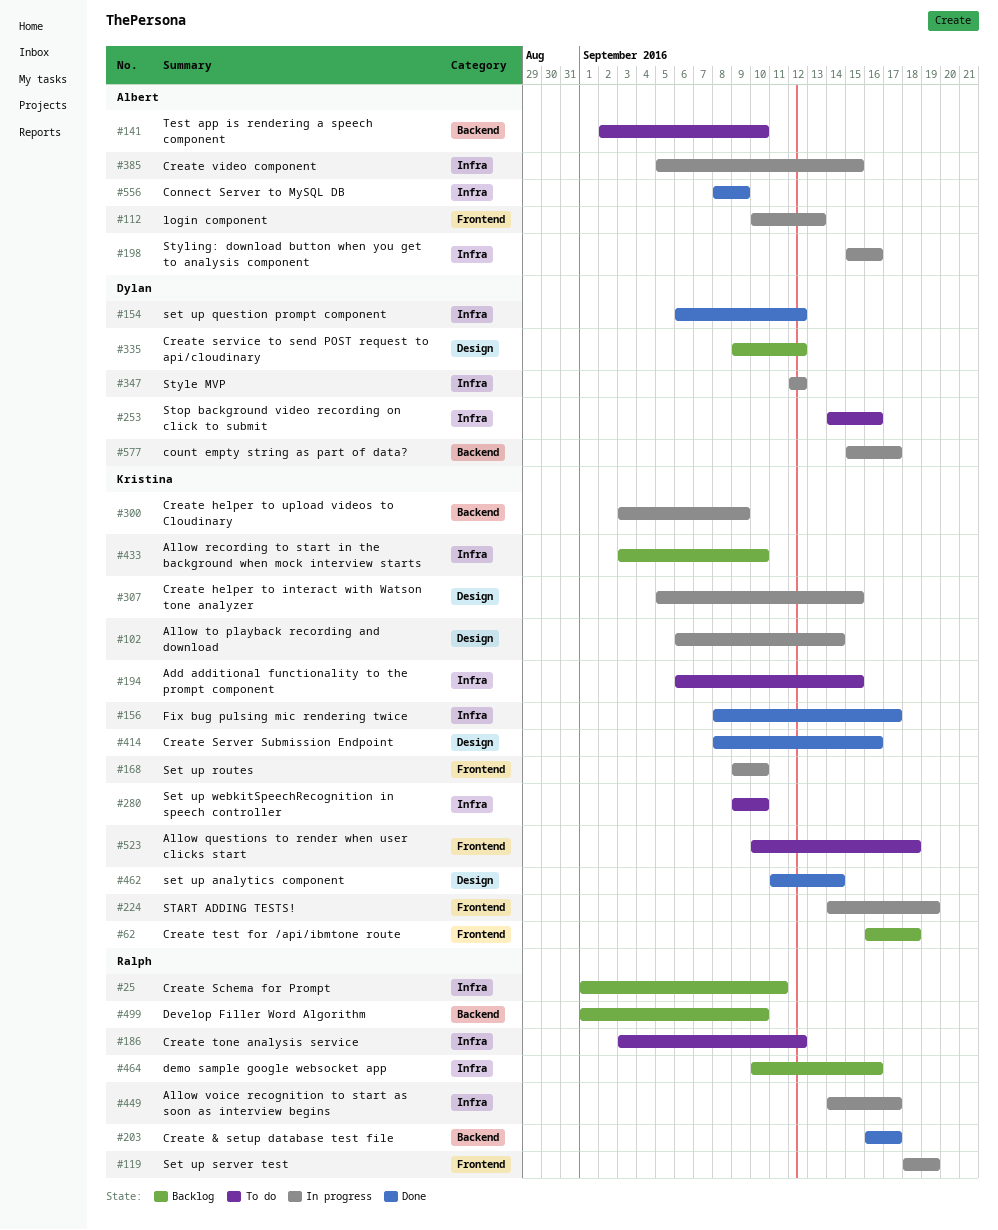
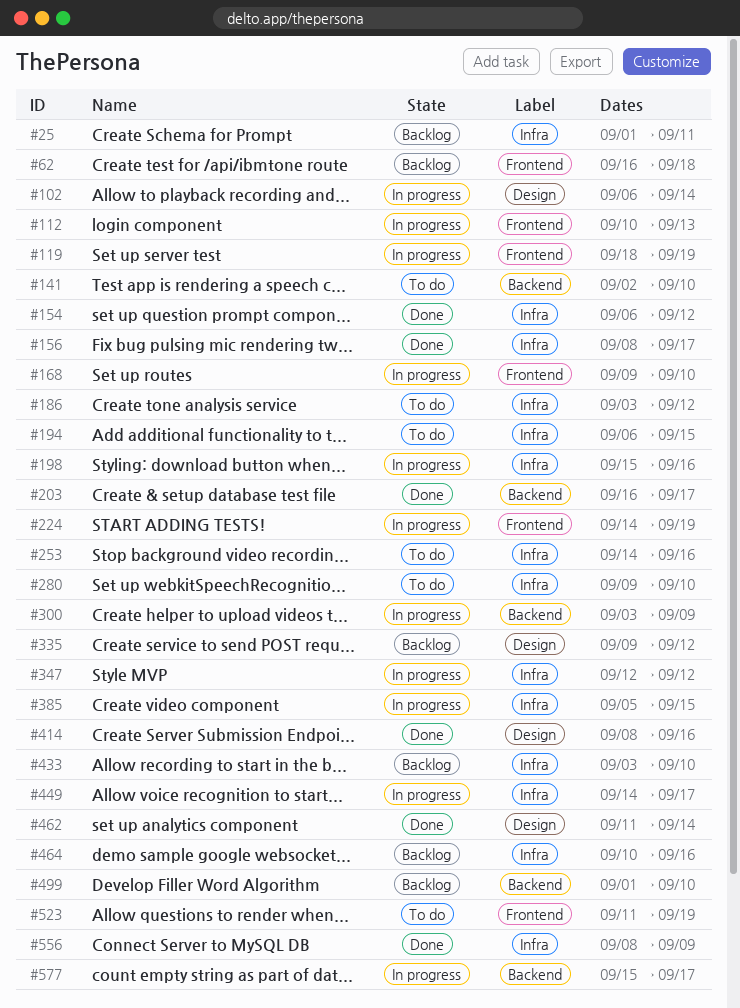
#307: present -> none
#523, start: Sep 10 -> Sep 11
#523, due: Sep 18 -> Sep 19

